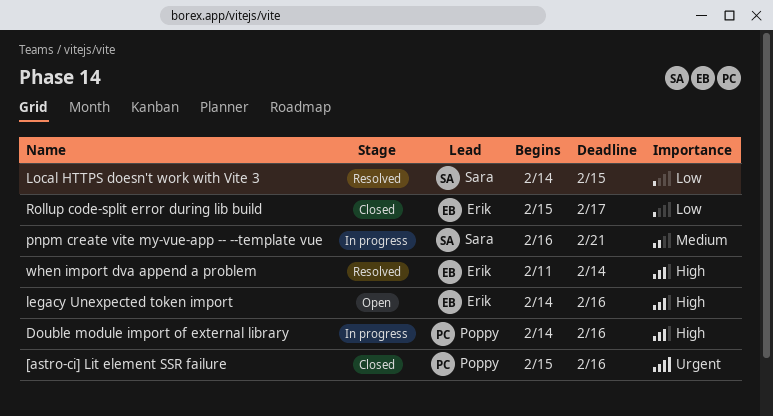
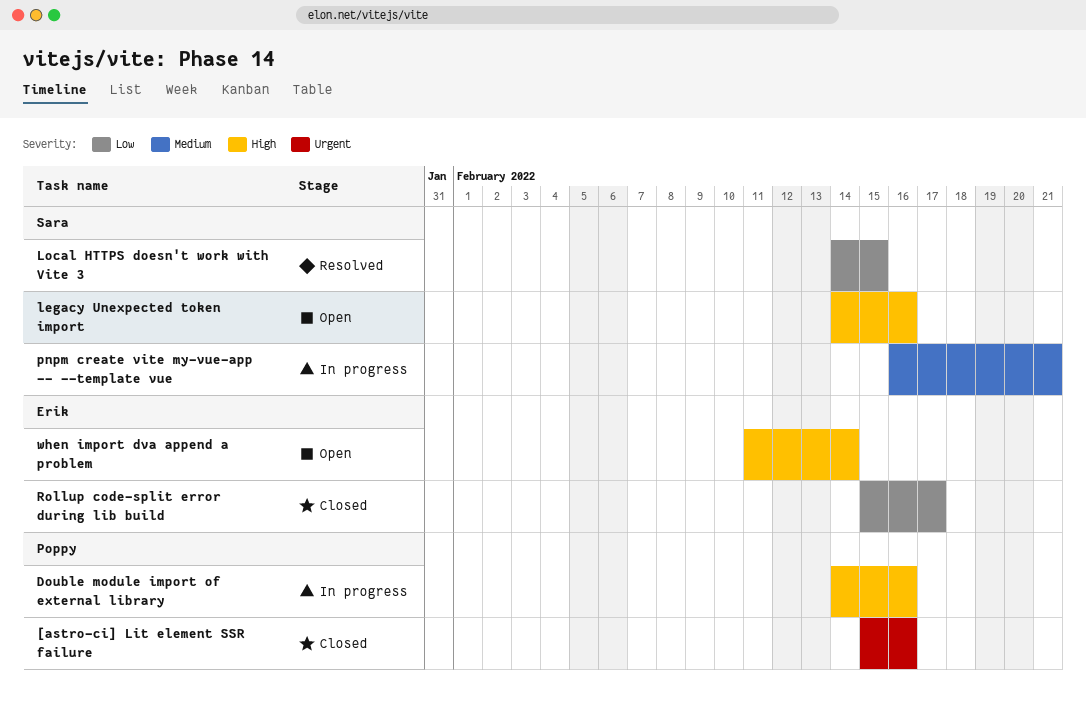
legacy Unexpected token import, owner: Erik -> Sara
when import dva append a problem, status: Resolved -> Open

